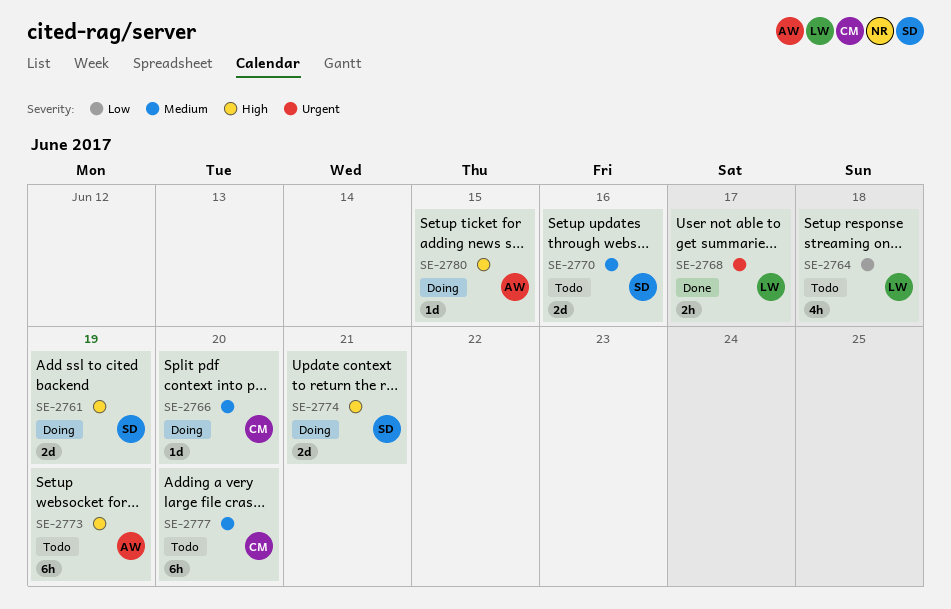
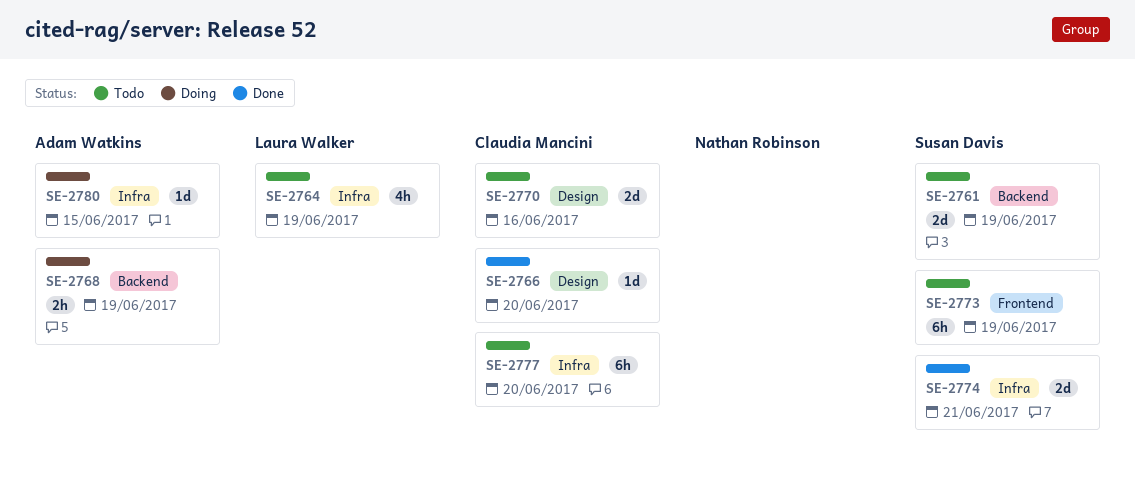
SE-2761, status: Doing -> Todo
SE-2764, due: Jun 18 -> Jun 19
SE-2766, status: Doing -> Done
SE-2768, status: Done -> Doing
SE-2768, owner: Laura Walker -> Adam Watkins
SE-2768, due: Jun 17 -> Jun 19
SE-2770, owner: Susan Davis -> Claudia Mancini
SE-2773, owner: Adam Watkins -> Susan Davis
SE-2774, status: Doing -> Done

